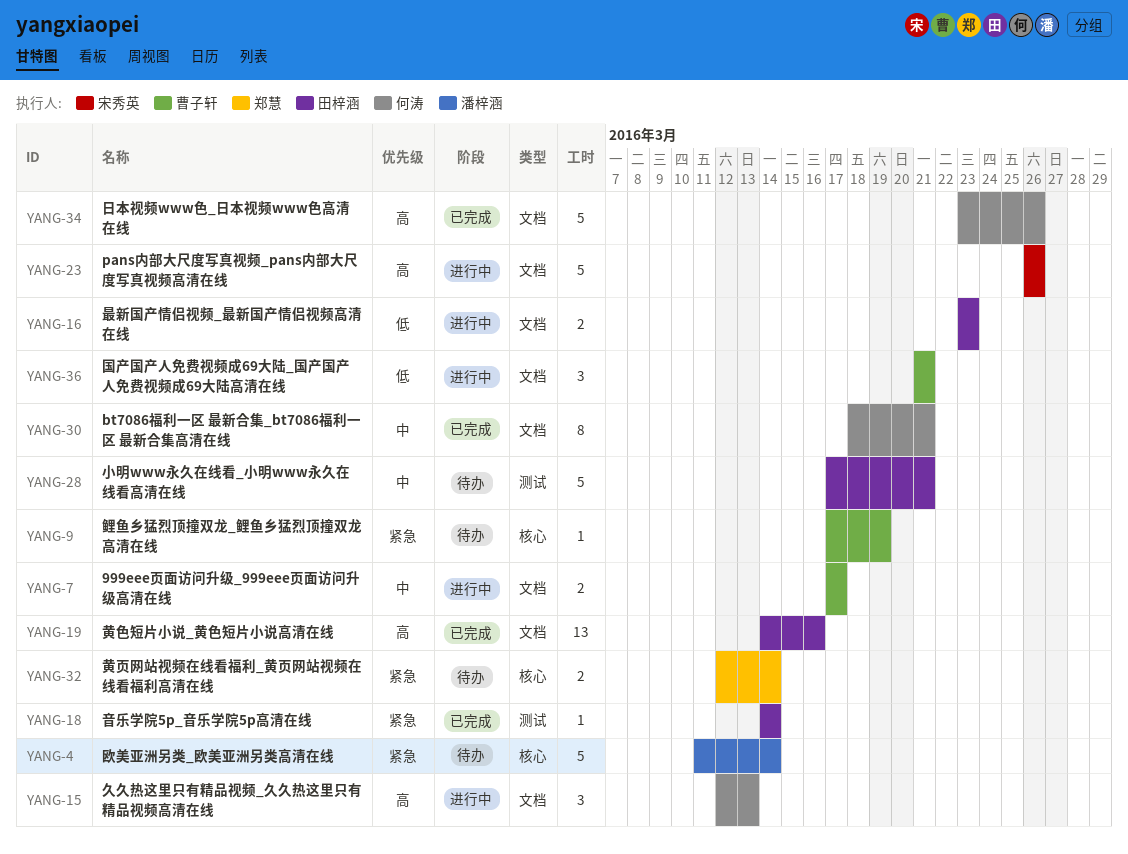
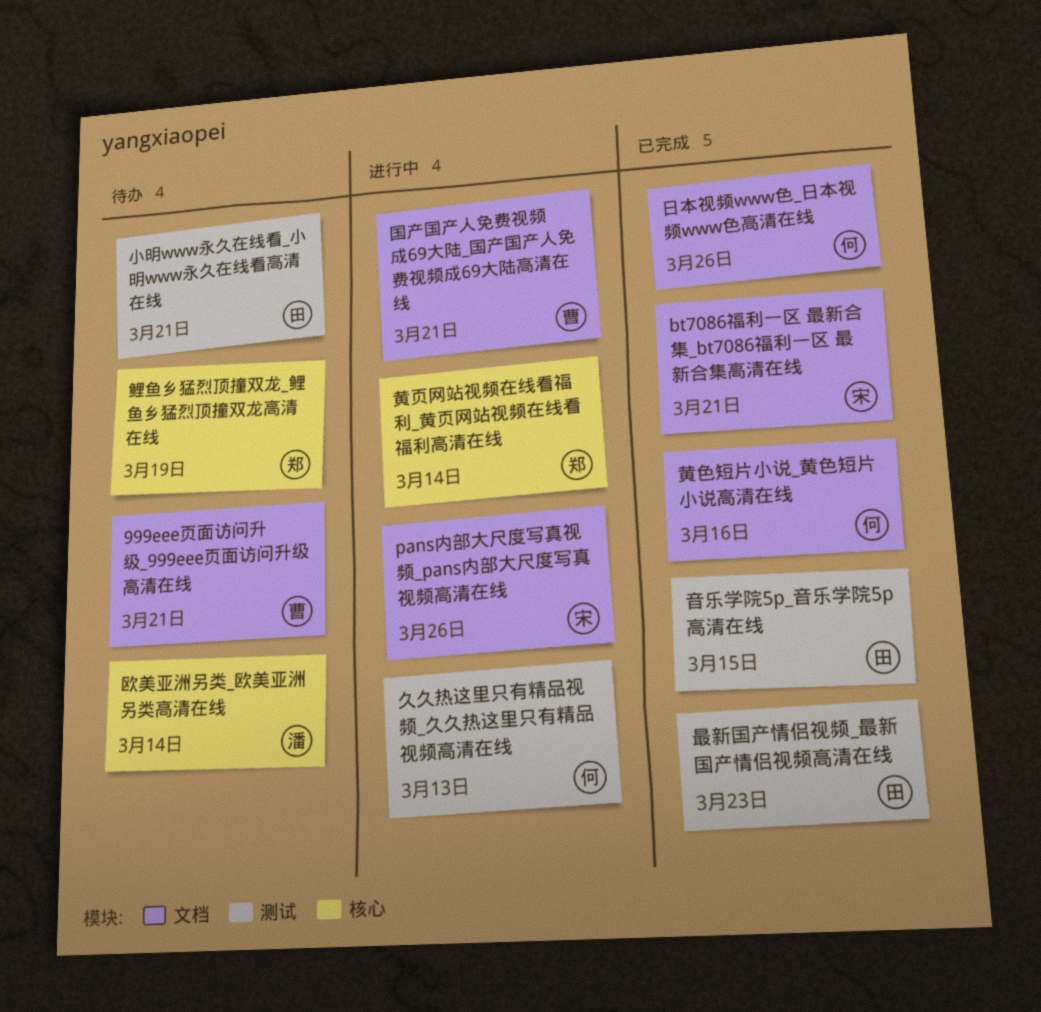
999eee页面访问升级_999eee页面访问升级高清在线, status: 进行中 -> 待办
999eee页面访问升级_999eee页面访问升级高清在线, due: Mar 17 -> Mar 21
bt7086福利一区 最新合集_bt7086福利一区 最新合集高清在线, owner: 何涛 -> 宋秀英
久久热这里只有精品视频_久久热这里只有精品视频高清在线, label: 文档 -> 测试
最新国产情侣视频_最新国产情侣视频高清在线, status: 进行中 -> 已完成
最新国产情侣视频_最新国产情侣视频高清在线, label: 文档 -> 测试
音乐学院5p_音乐学院5p高清在线, due: Mar 14 -> Mar 15
鲤鱼乡猛烈顶撞双龙_鲤鱼乡猛烈顶撞双龙高清在线, owner: 曹子轩 -> 郑慧
黄色短片小说_黄色短片小说高清在线, owner: 田梓涵 -> 何涛
黄页网站视频在线看福利_黄页网站视频在线看福利高清在线, status: 待办 -> 进行中

